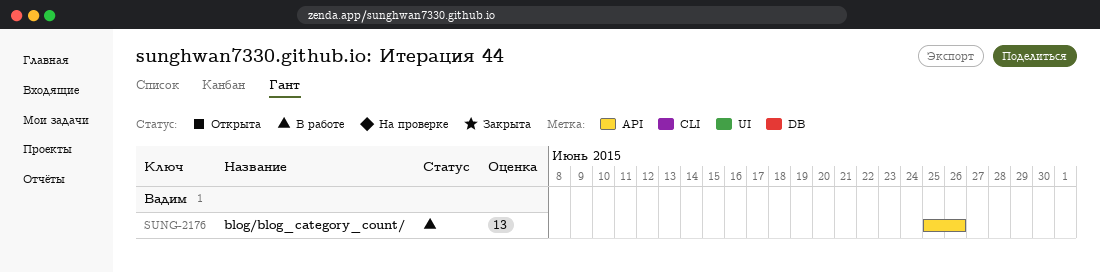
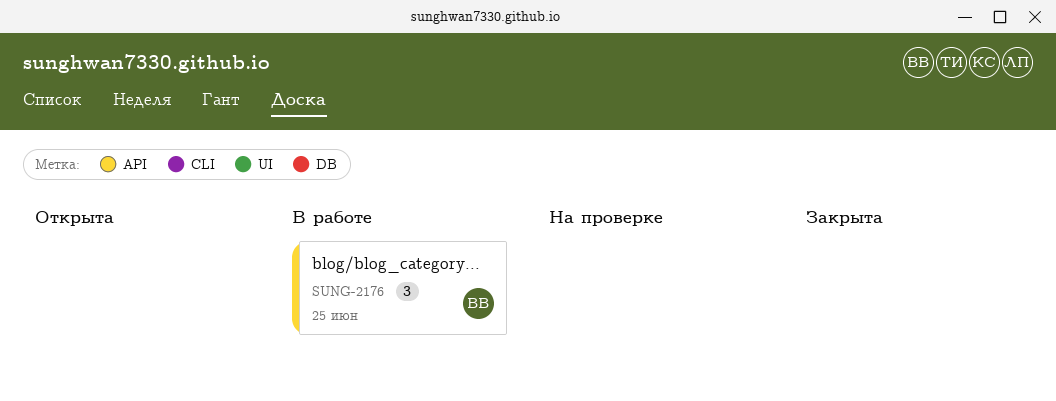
SUNG-2176, estimate: 13 -> 3
SUNG-2176, due: Jun 26 -> Jun 25

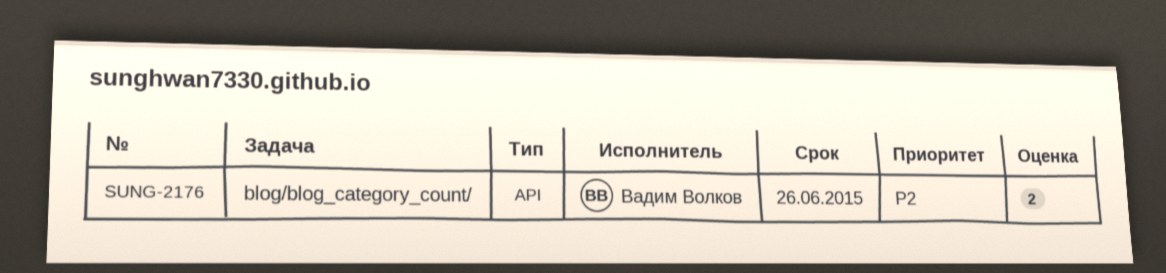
SUNG-2176, estimate: 3 -> 2
SUNG-2176, due: Jun 25 -> Jun 26

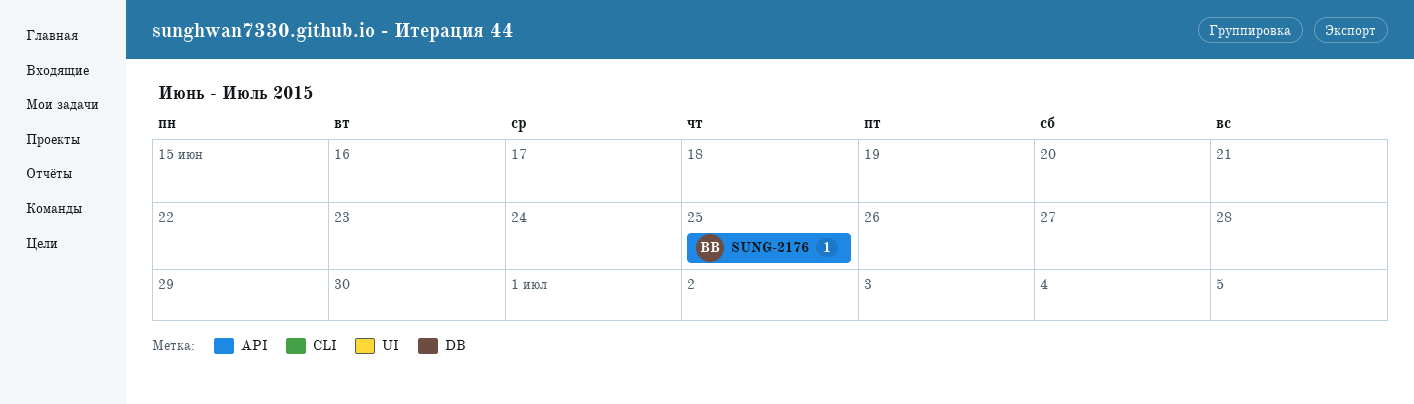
SUNG-2176, estimate: 2 -> 1
SUNG-2176, due: Jun 26 -> Jun 25

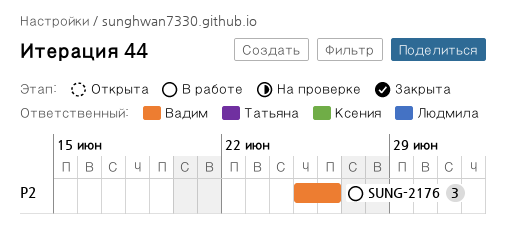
SUNG-2176, estimate: 1 -> 3
SUNG-2176, due: Jun 25 -> Jun 26

